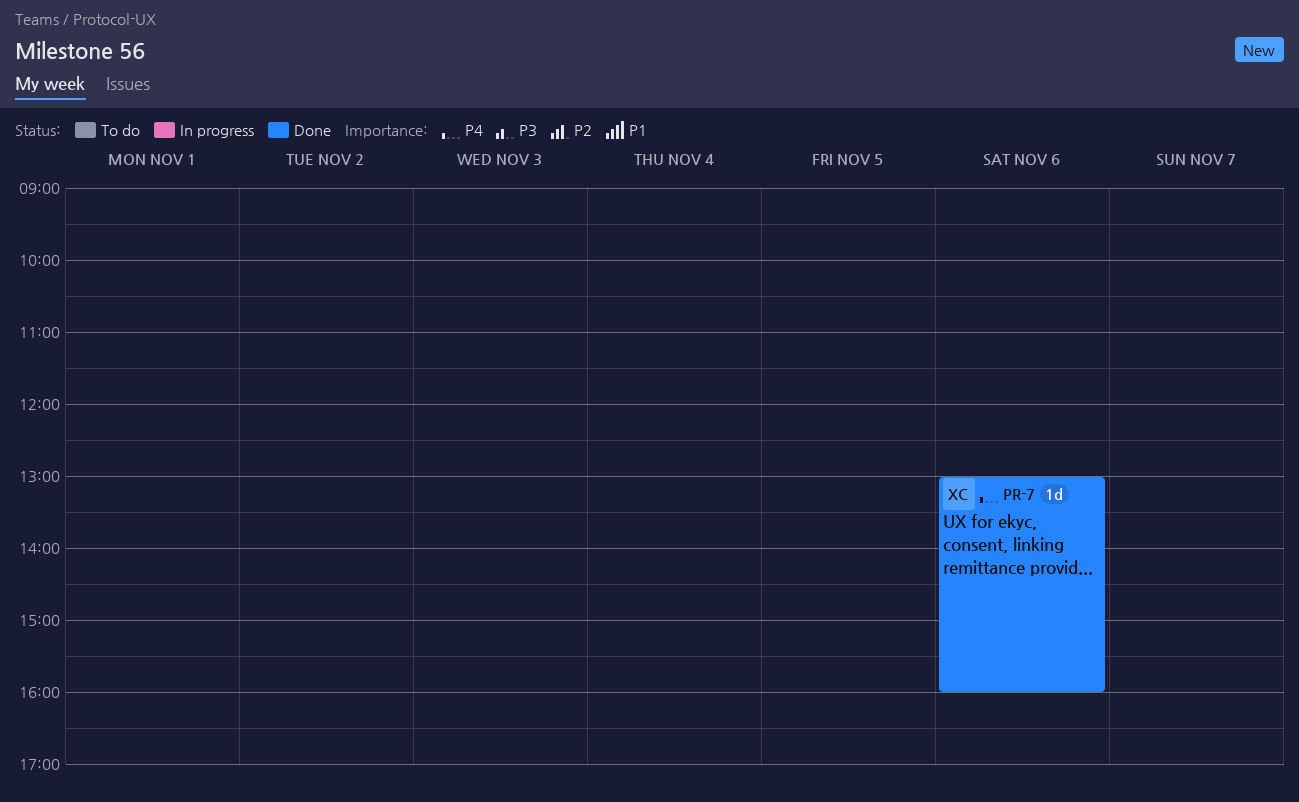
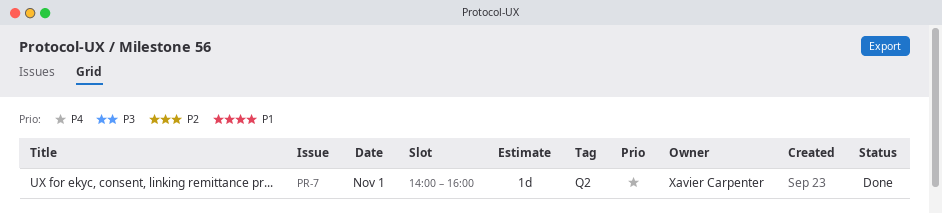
PR-7, day: Nov 6 -> Nov 1
PR-7, begins: 13:00 -> 14:00

